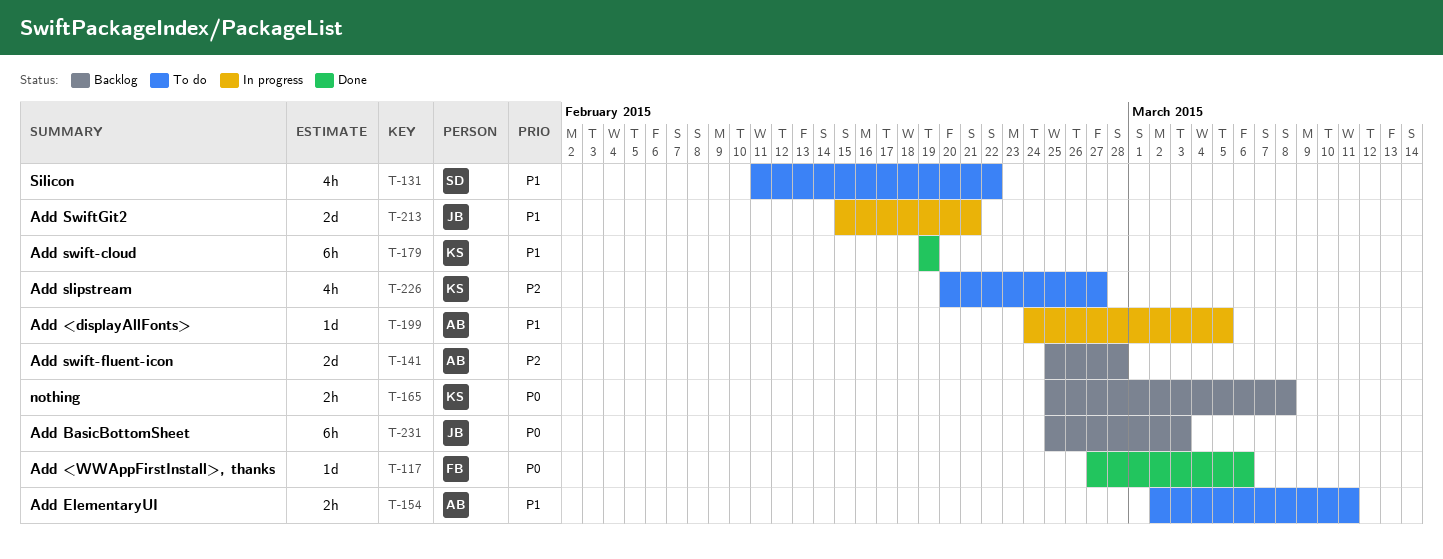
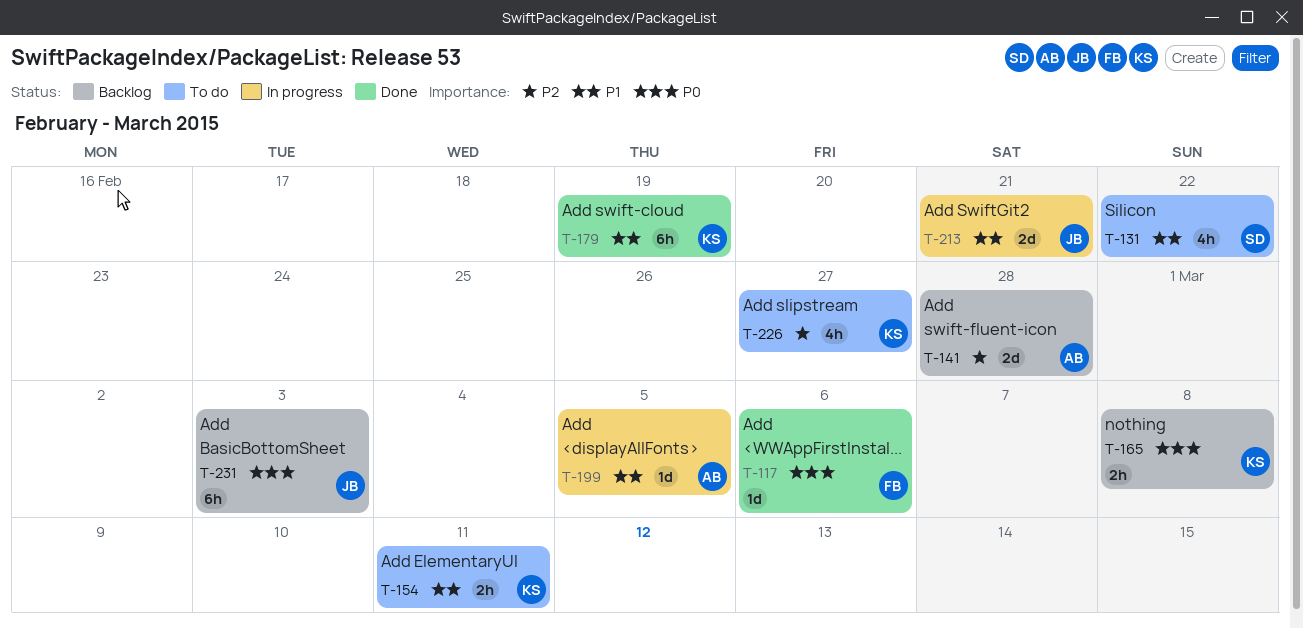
T-154, owner: AB -> KS

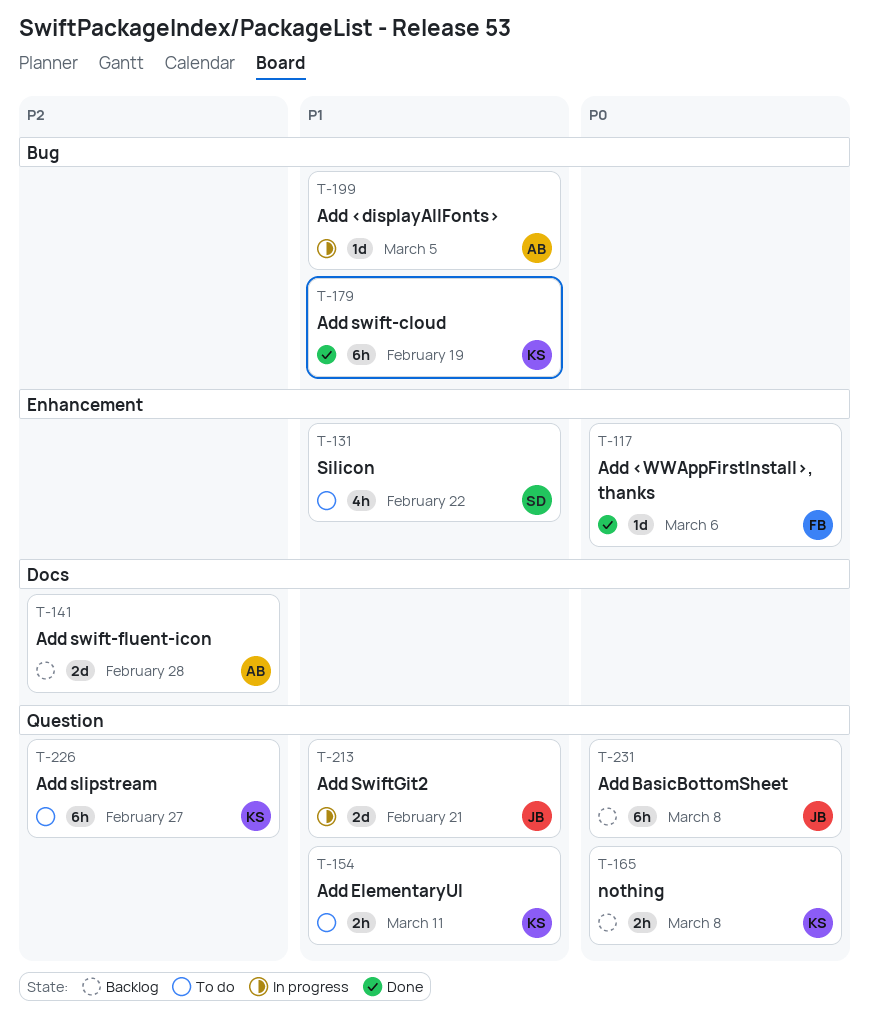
T-226, estimate: 4h -> 6h
T-231, due: Mar 3 -> Mar 8

